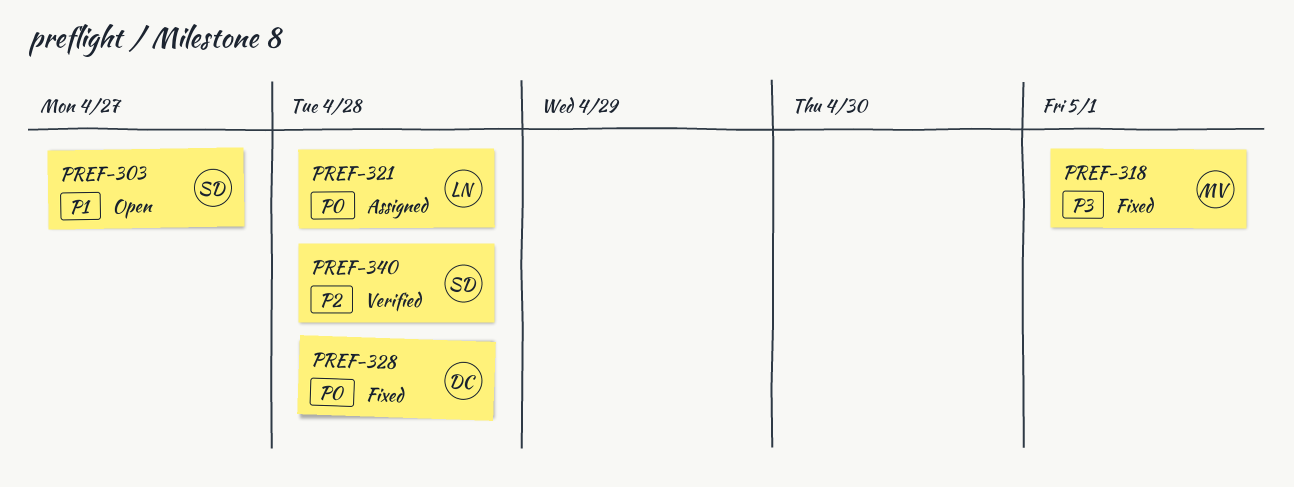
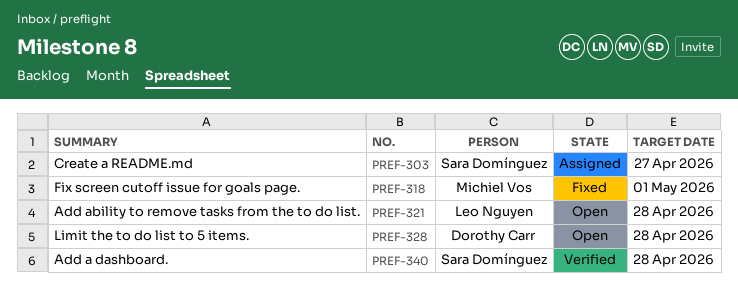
PREF-303, status: Open -> Assigned
PREF-321, status: Assigned -> Open
PREF-328, status: Fixed -> Open

